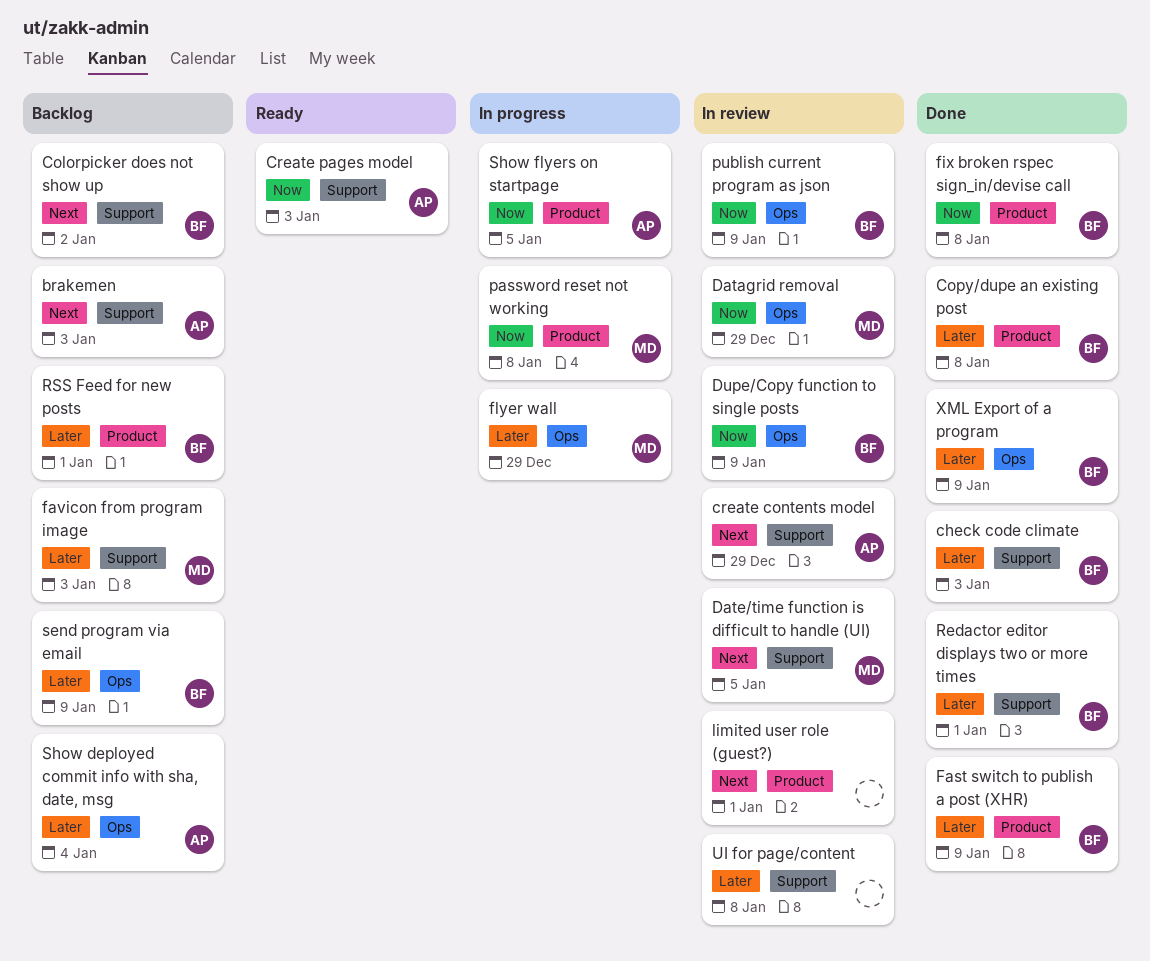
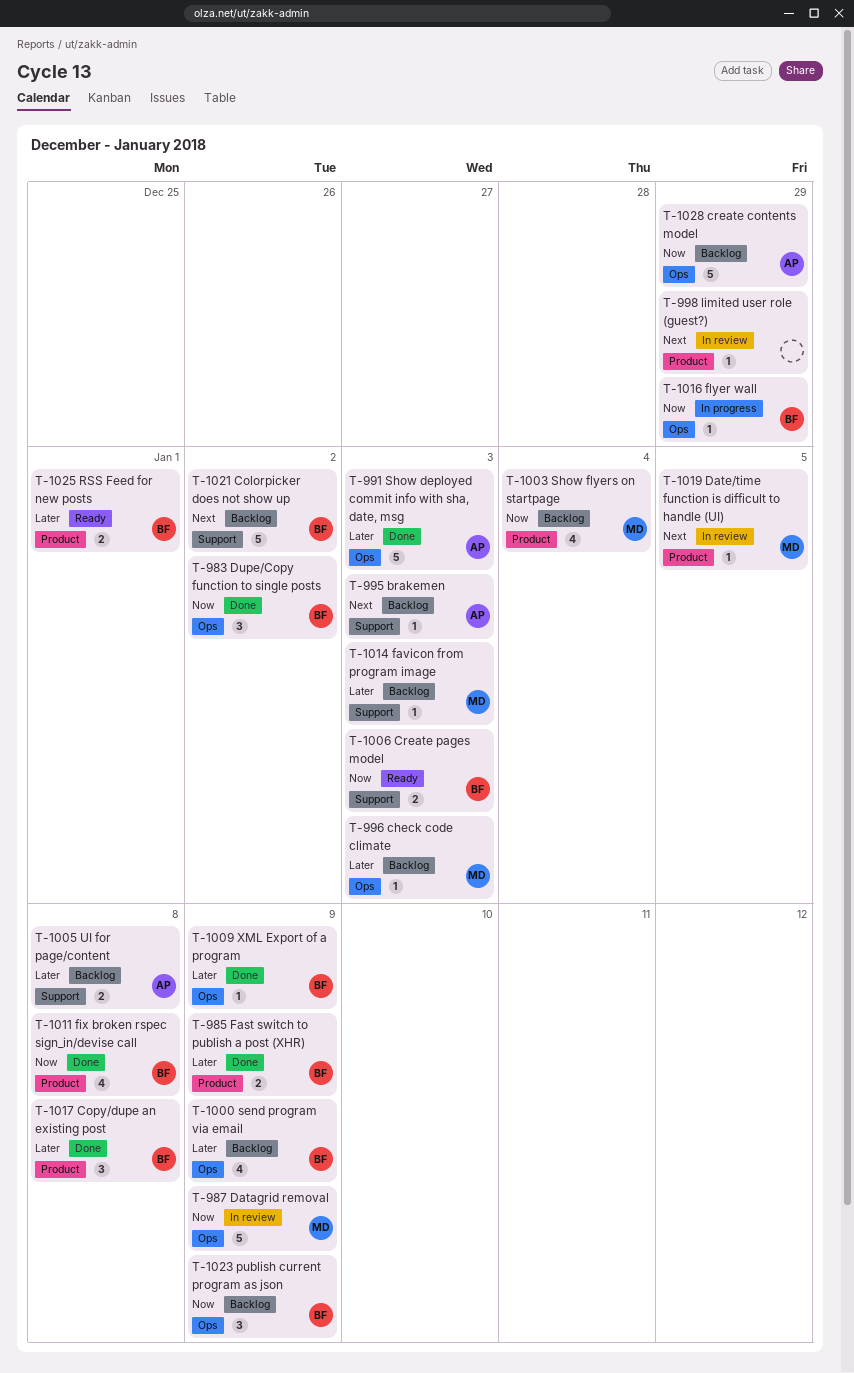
check code climate, status: Done -> Backlog
check code climate, owner: BF -> MD
check code climate, label: Support -> Ops
create contents model, status: In review -> Backlog
create contents model, priority: Next -> Now
create contents model, label: Support -> Ops
Create pages model, owner: AP -> BF
Datagrid removal, due: Dec 29 -> Jan 9
Date/time function is difficult to handle (UI), label: Support -> Product
Dupe/Copy function to single posts, status: In review -> Done
Dupe/Copy function to single posts, due: Jan 9 -> Jan 2
flyer wall, owner: MD -> BF
flyer wall, priority: Later -> Now
limited user role (guest?), due: Jan 1 -> Dec 29
password reset not working: present -> none
publish current program as json, status: In review -> Backlog
Redactor editor displays two or more times: present -> none
RSS Feed for new posts, status: Backlog -> Ready
Show deployed commit info with sha, date, msg, status: Backlog -> Done
Show deployed commit info with sha, date, msg, due: Jan 4 -> Jan 3
Show flyers on startpage, status: In progress -> Backlog
Show flyers on startpage, owner: AP -> MD
Show flyers on startpage, due: Jan 5 -> Jan 4
UI for page/content, status: In review -> Backlog
UI for page/content, owner: none -> AP

